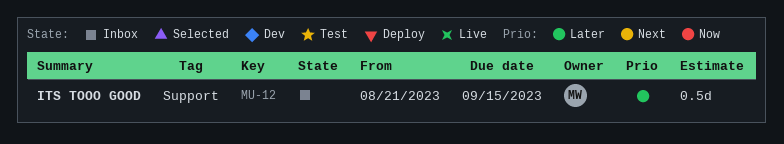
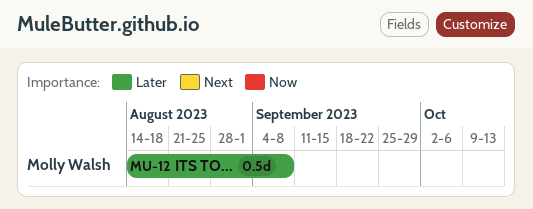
MU-12, start: Aug 21 -> Aug 14
MU-12, due: Sep 15 -> Sep 8

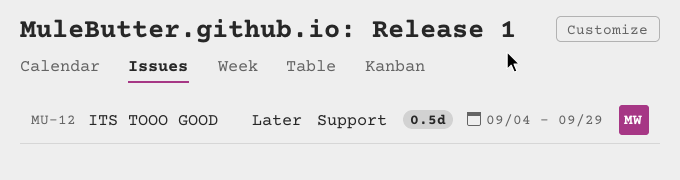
MU-12, start: Aug 14 -> Sep 4
MU-12, due: Sep 8 -> Sep 29

